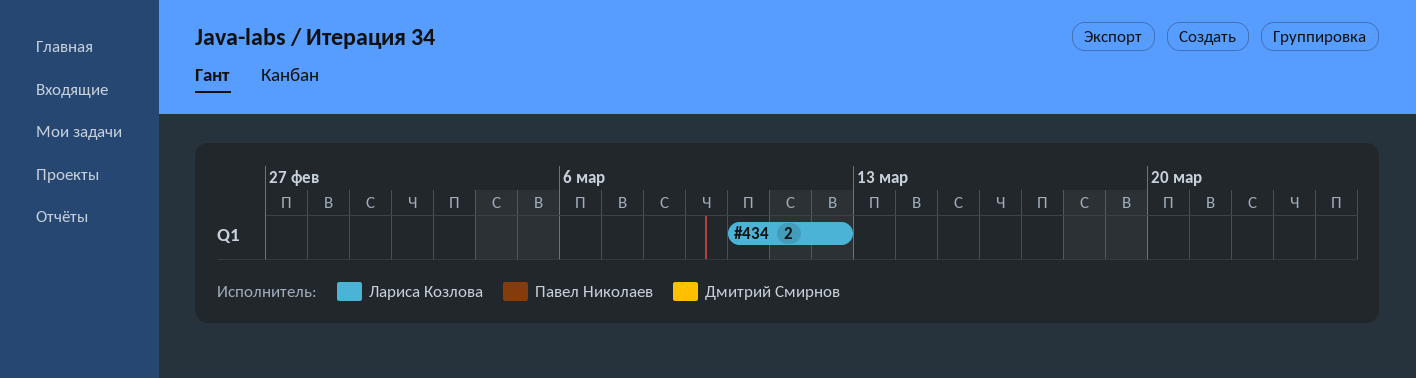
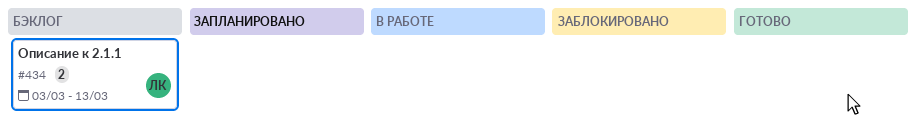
#434, start: Mar 10 -> Mar 3
#434, due: Mar 12 -> Mar 13

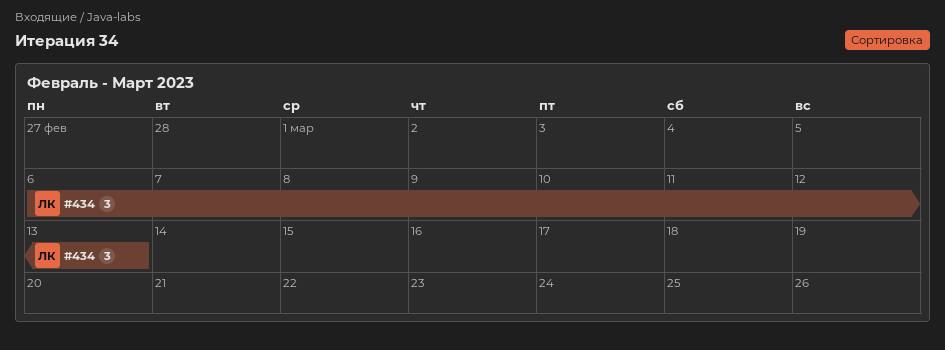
#434, estimate: 2 -> 3
#434, start: Mar 3 -> Mar 6

